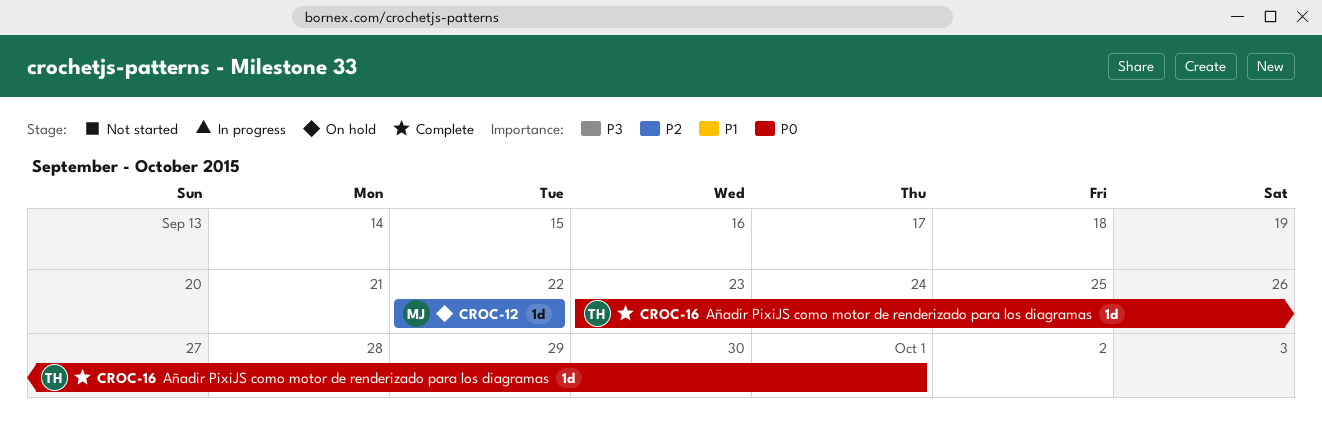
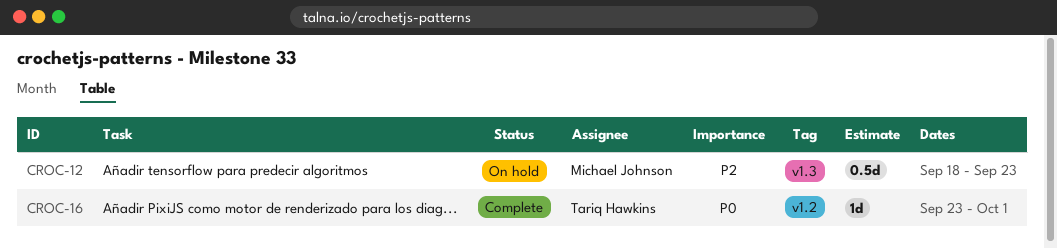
CROC-12, estimate: 1d -> 0.5d
CROC-12, start: Sep 22 -> Sep 18
CROC-12, due: Sep 22 -> Sep 23

